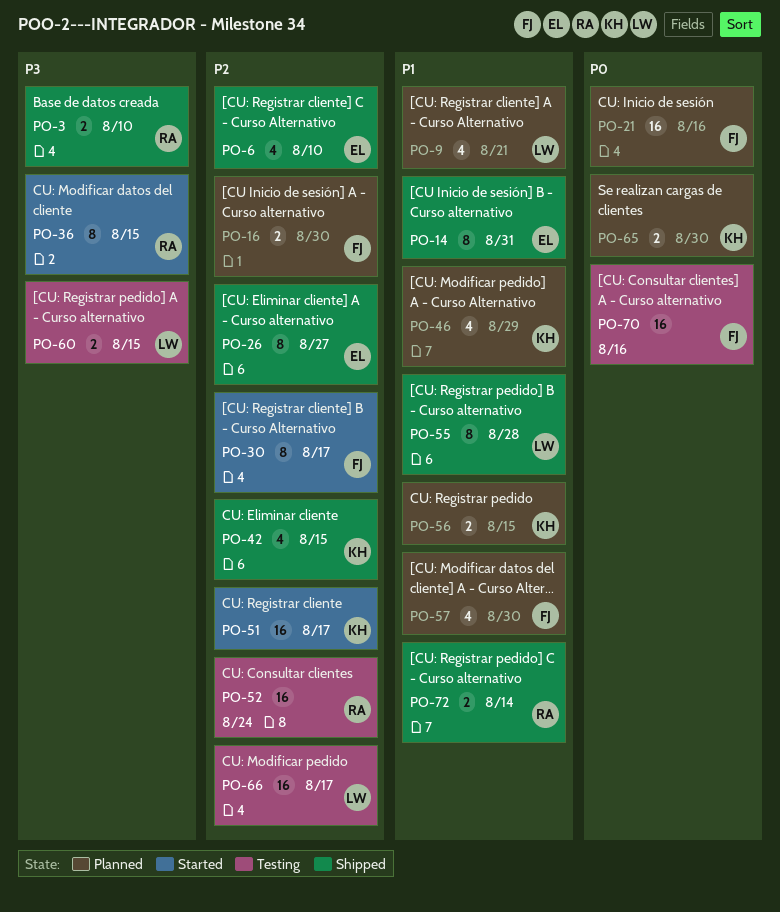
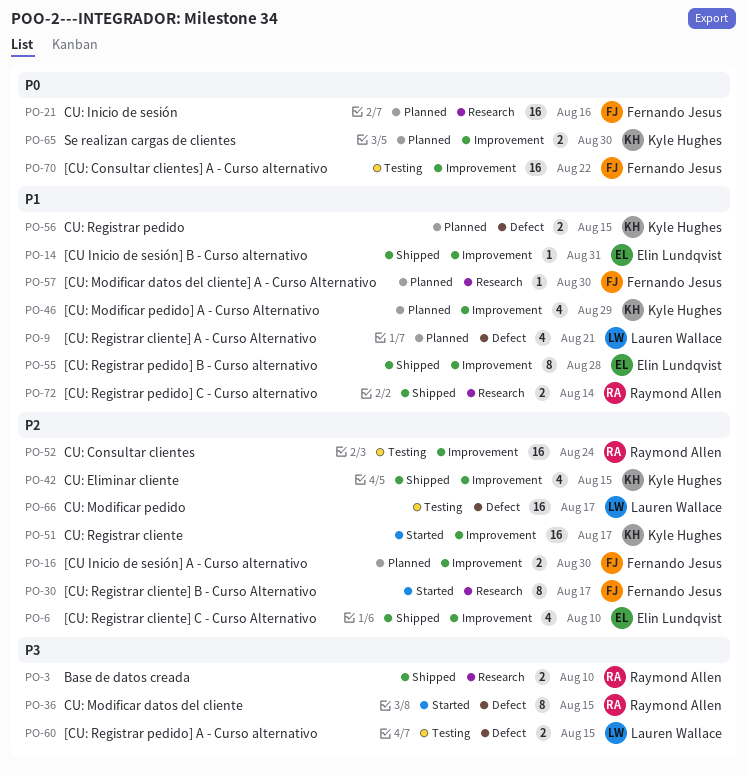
PO-14, estimate: 8 -> 1
PO-26: present -> none
PO-55, owner: Lauren Wallace -> Elin Lundqvist
PO-57, estimate: 4 -> 1
PO-70, due: Aug 16 -> Aug 22

